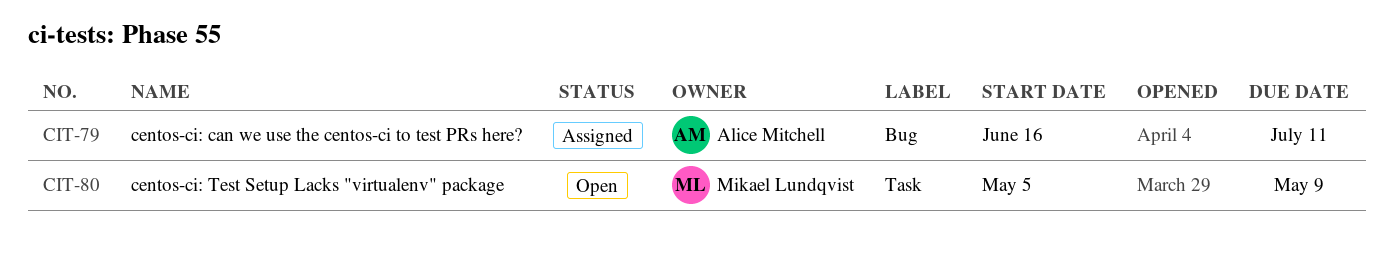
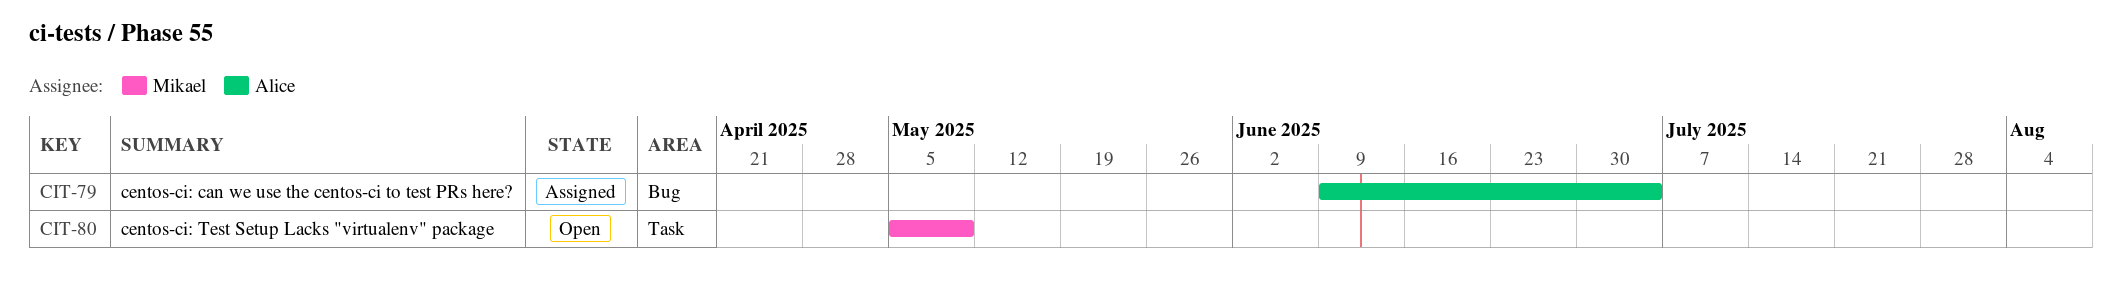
CIT-79, start: Jun 16 -> Jun 9
CIT-79, due: Jul 11 -> Jul 4

